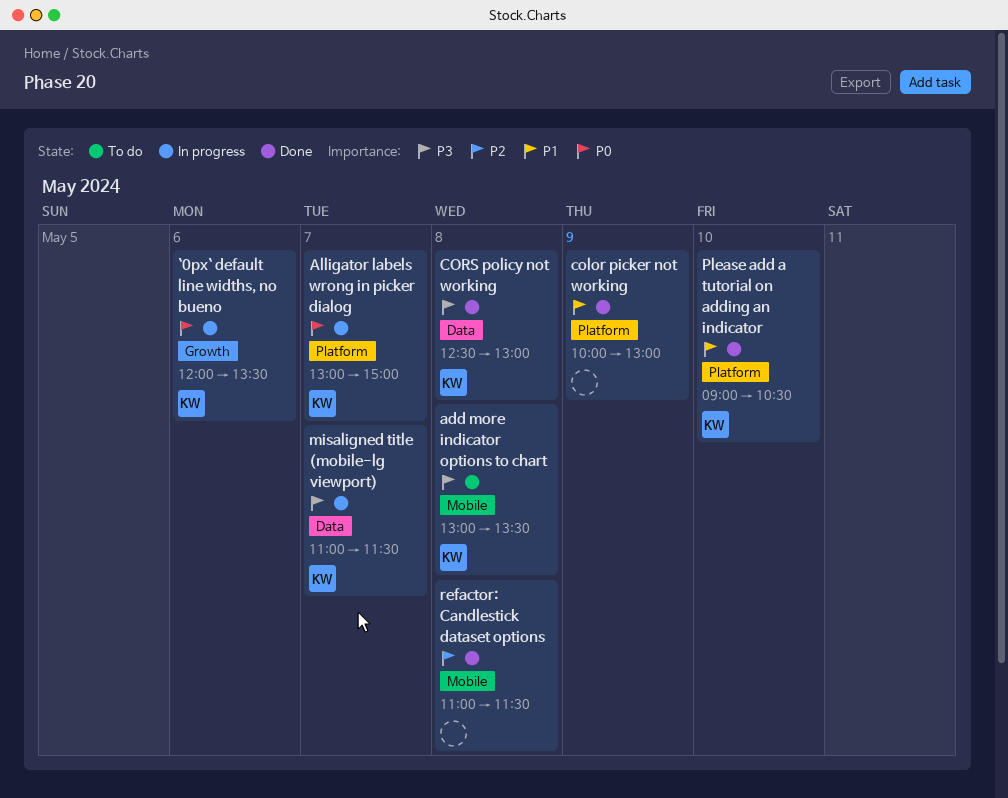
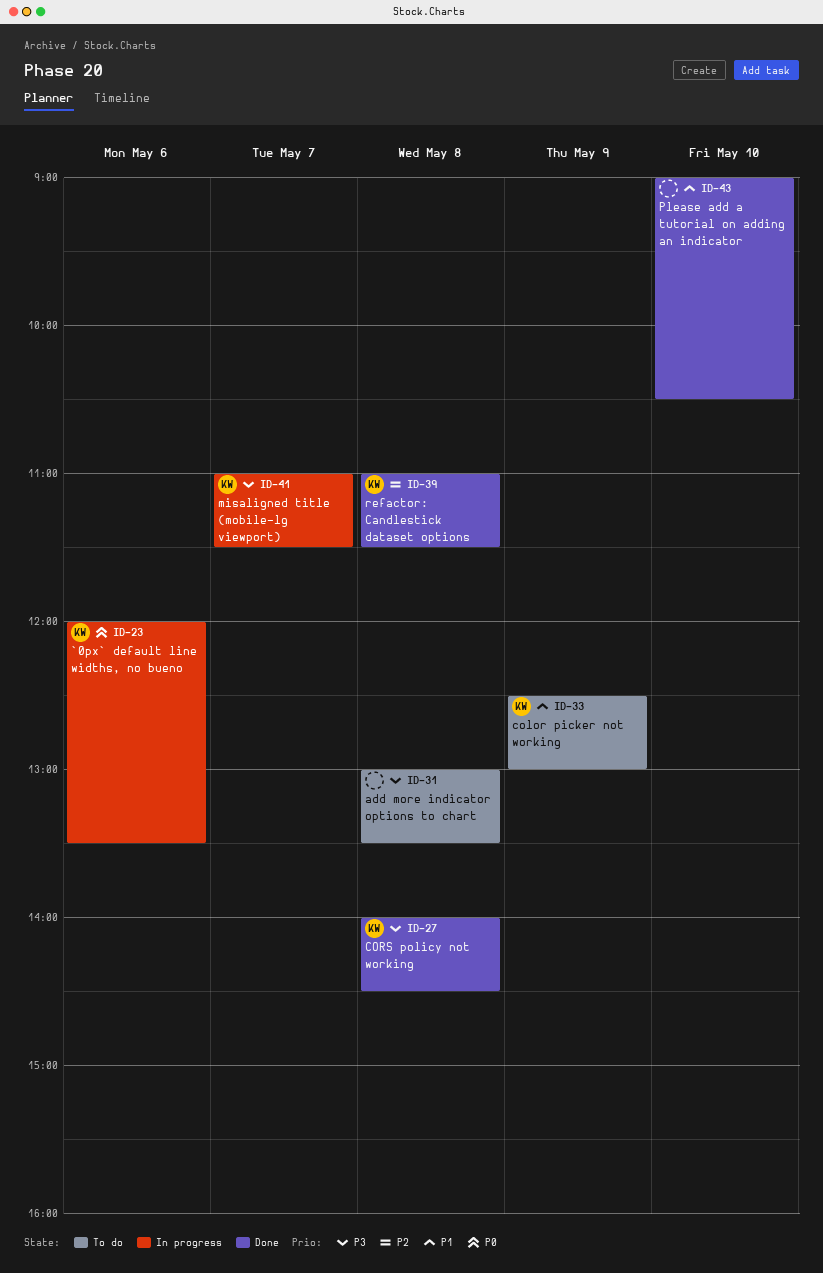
add more indicator options to chart, owner: KW -> none
Alligator labels wrong in picker dialog: present -> none
color picker not working, status: Done -> To do
color picker not working, owner: none -> KW
color picker not working, begins: 10:00 -> 12:30
CORS policy not working, begins: 12:30 -> 14:00
CORS policy not working, ends: 13:00 -> 14:30
Please add a tutorial on adding an indicator, owner: KW -> none
refactor: Candlestick dataset options, owner: none -> KW

